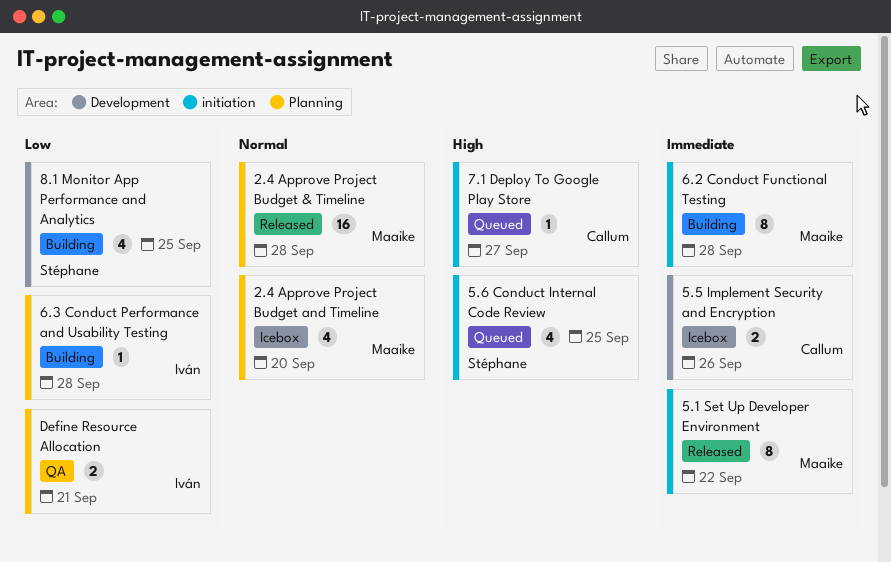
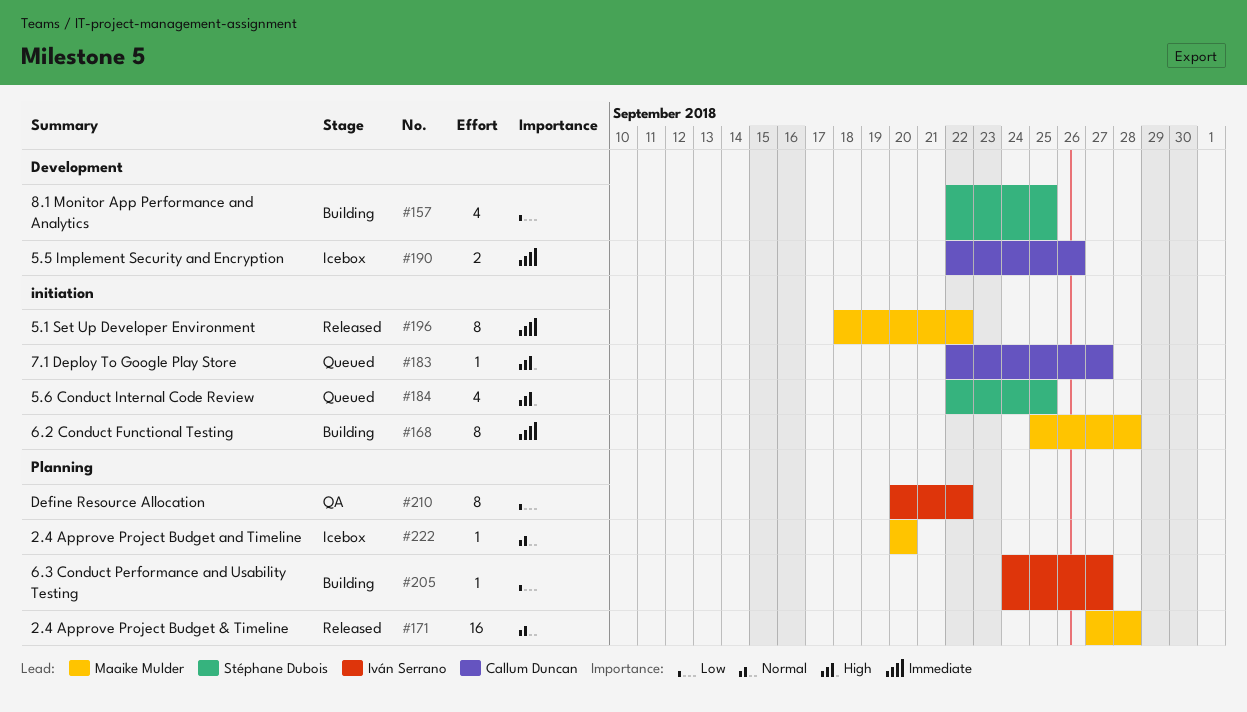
2.4 Approve Project Budget and Timeline, estimate: 4 -> 1
6.3 Conduct Performance and Usability Testing, due: Sep 28 -> Sep 27
Define Resource Allocation, estimate: 2 -> 8
Define Resource Allocation, due: Sep 21 -> Sep 22

